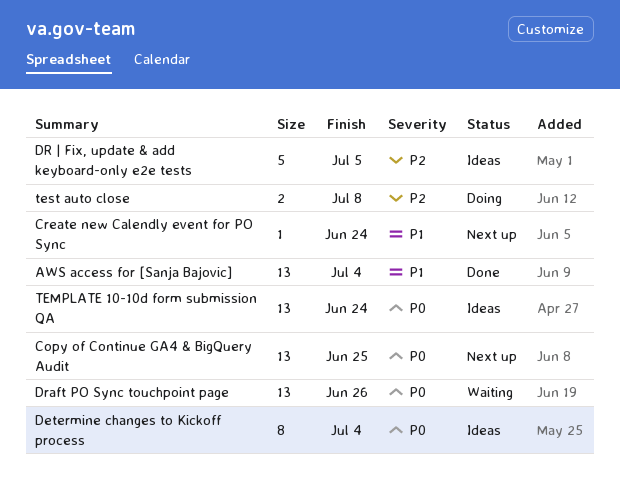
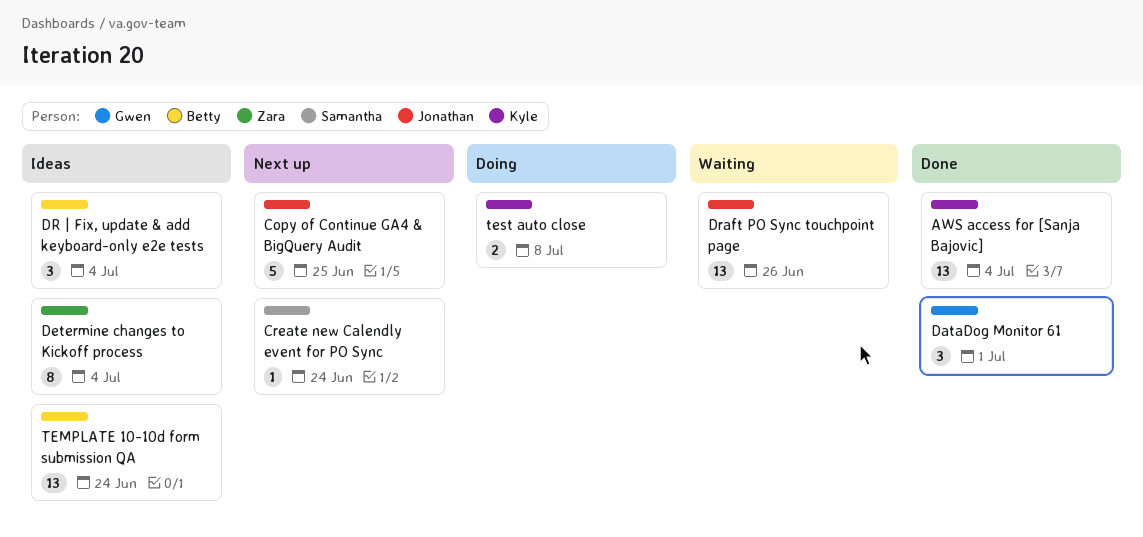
Copy of Continue GA4 & BigQuery Audit, estimate: 13 -> 5
DataDog Monitor 61: none -> present
DR | Fix, update & add keyboard-only e2e tests, estimate: 5 -> 3
DR | Fix, update & add keyboard-only e2e tests, due: Jul 5 -> Jul 4

